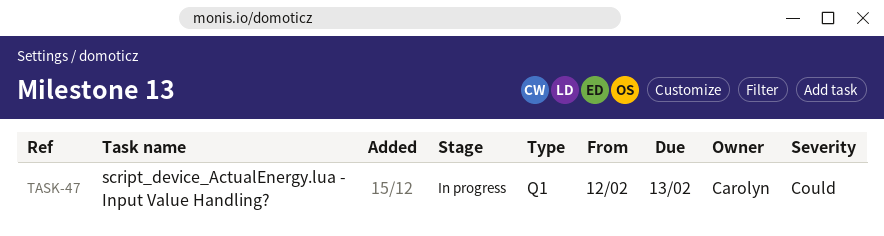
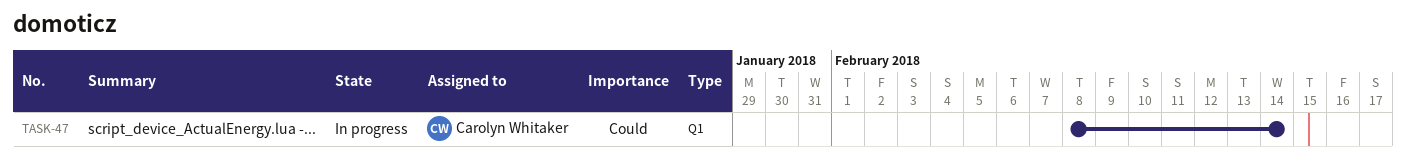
TASK-47, start: Feb 12 -> Feb 8
TASK-47, due: Feb 13 -> Feb 14

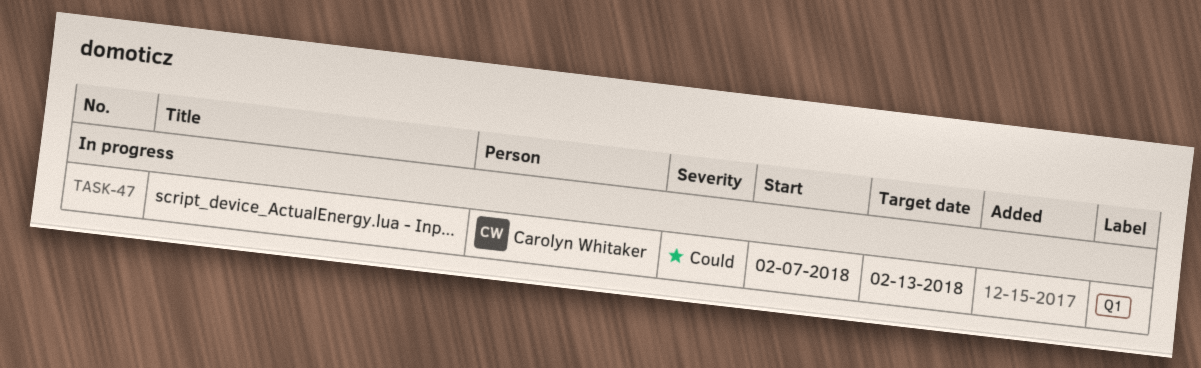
TASK-47, start: Feb 8 -> Feb 7
TASK-47, due: Feb 14 -> Feb 13

